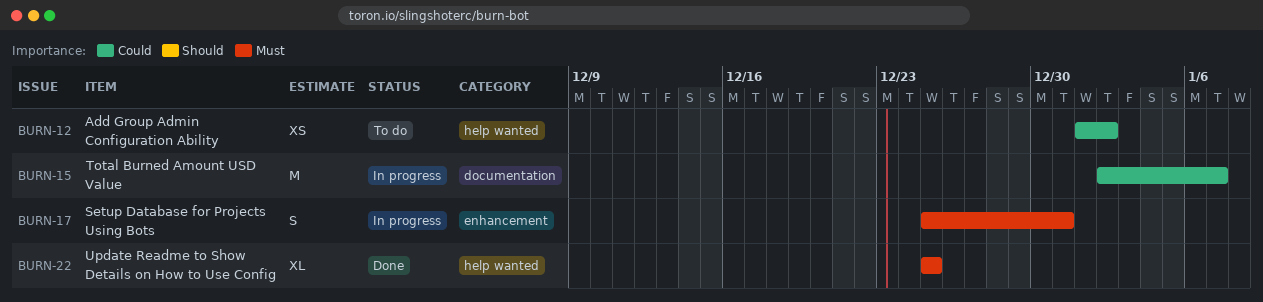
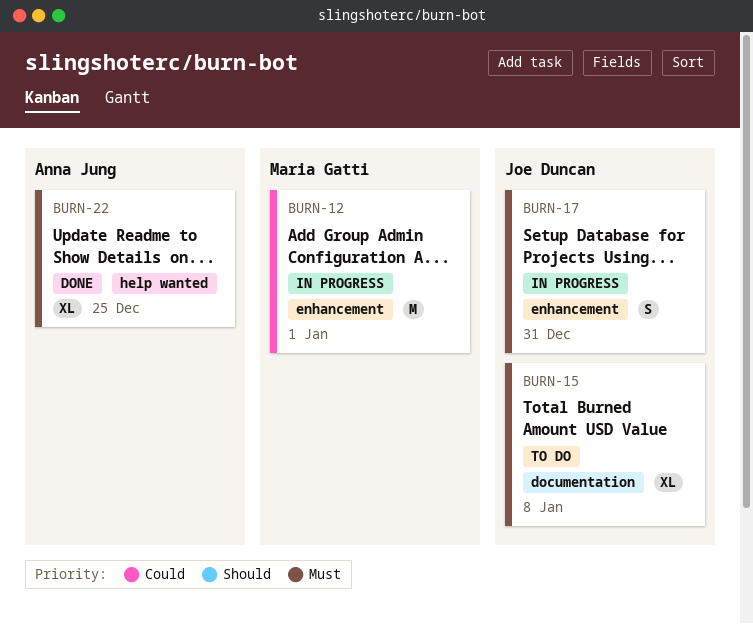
BURN-12, status: To do -> In progress
BURN-12, label: help wanted -> enhancement
BURN-12, estimate: XS -> M
BURN-12, due: Jan 2 -> Jan 1
BURN-15, status: In progress -> To do
BURN-15, priority: Could -> Must
BURN-15, estimate: M -> XL
BURN-15, due: Jan 7 -> Jan 8

